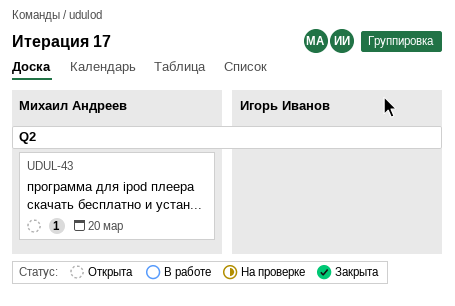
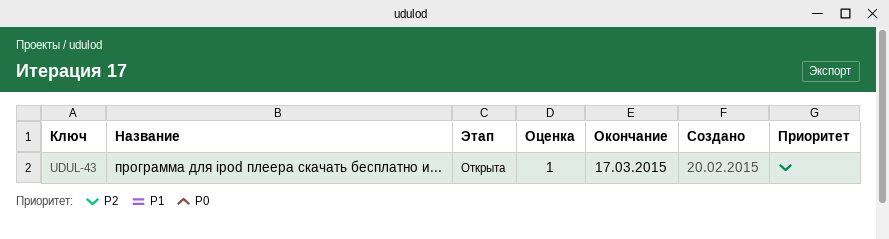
UDUL-43, due: Mar 20 -> Mar 17

